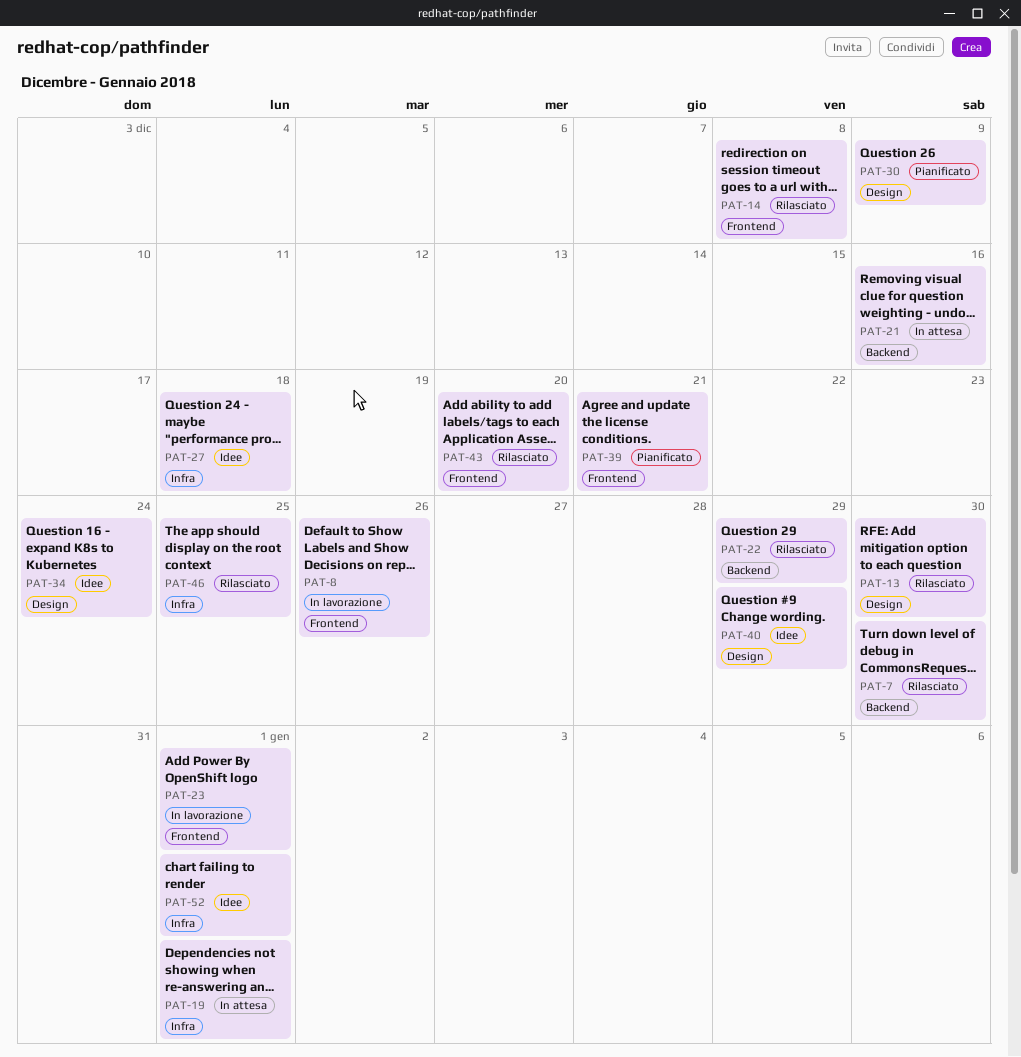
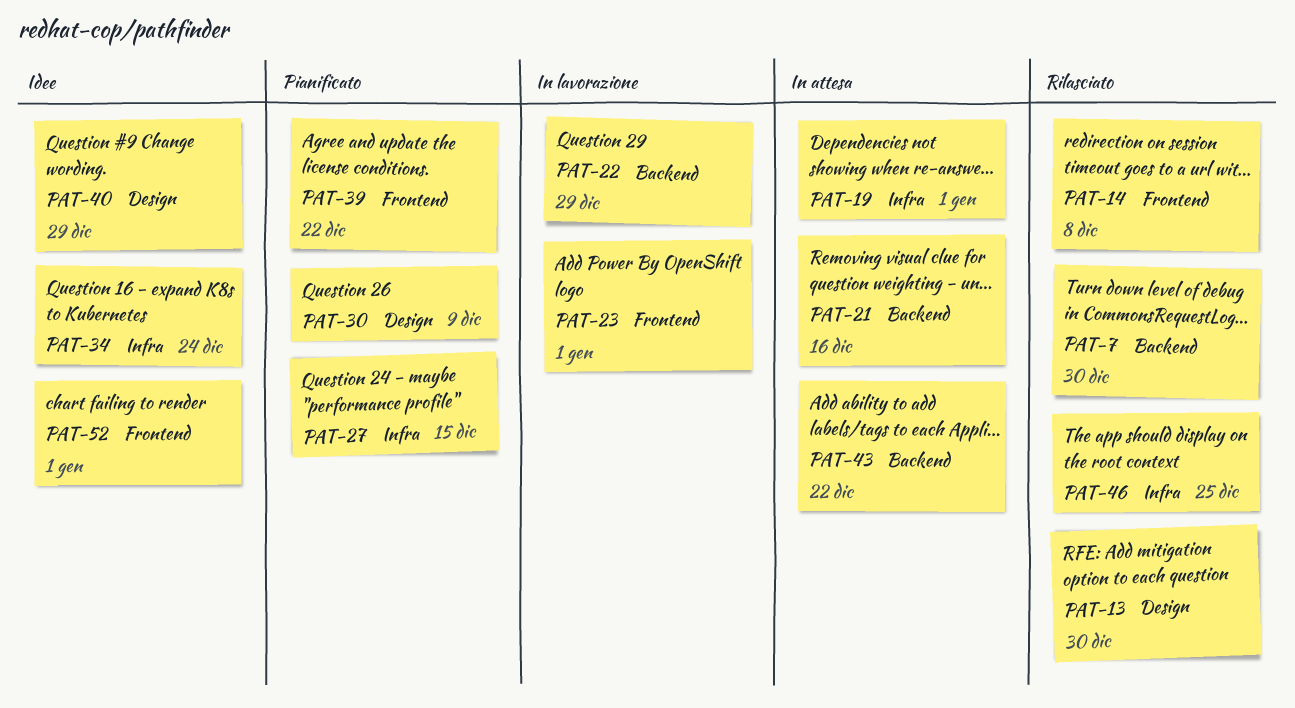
PAT-8: present -> none
PAT-22, status: Rilasciato -> In lavorazione
PAT-27, status: Idee -> Pianificato
PAT-27, due: Dec 18 -> Dec 15
PAT-34, label: Design -> Infra
PAT-39, due: Dec 21 -> Dec 22
PAT-43, status: Rilasciato -> In attesa
PAT-43, label: Frontend -> Backend
PAT-43, due: Dec 20 -> Dec 22
PAT-52, label: Infra -> Frontend

